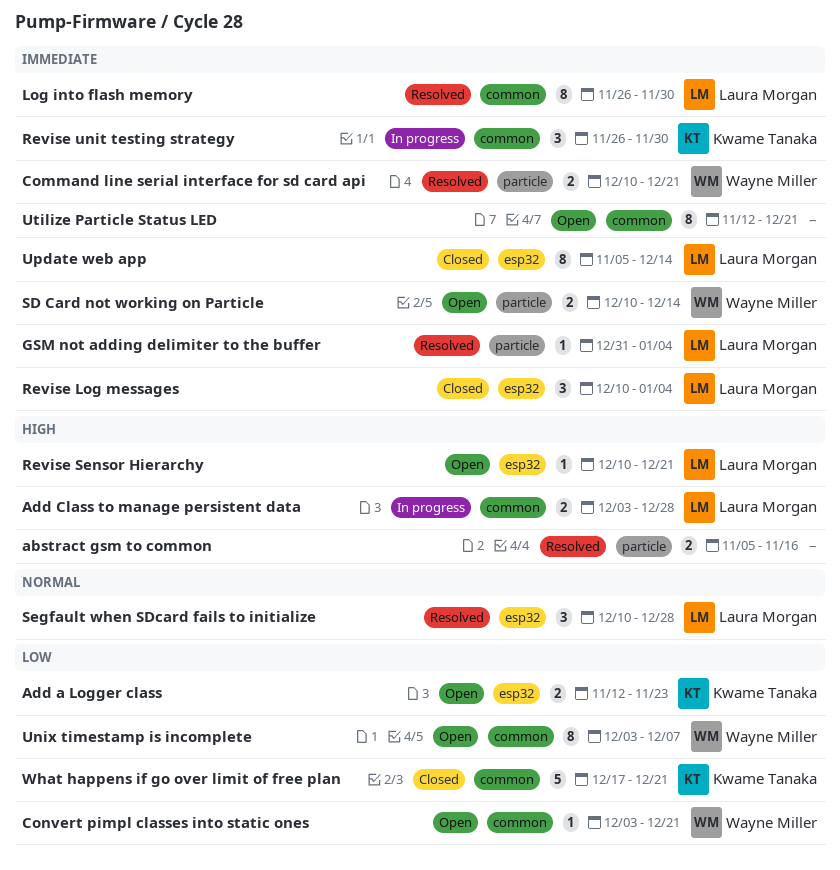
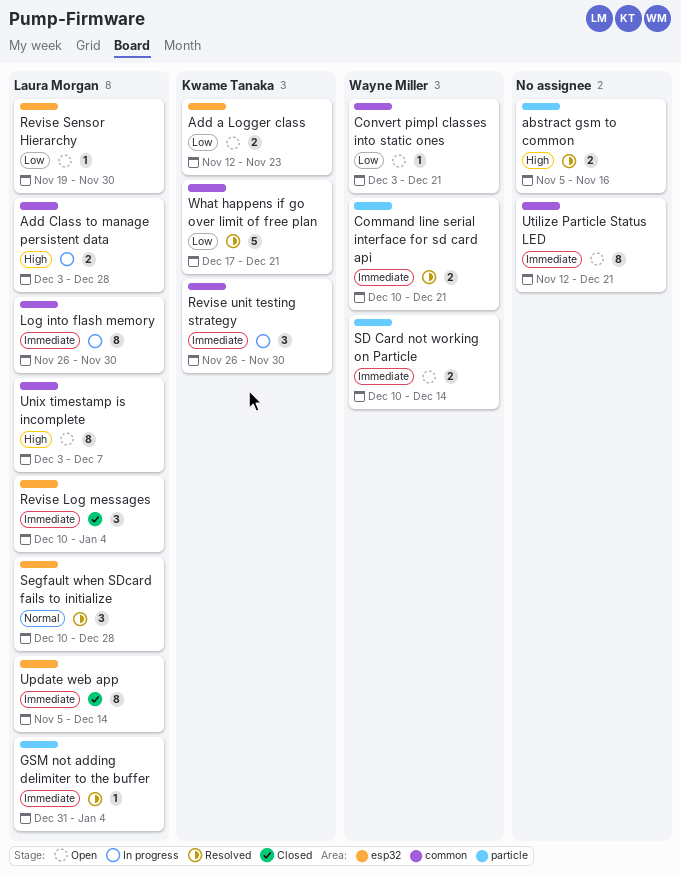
Log into flash memory, status: Resolved -> In progress
Revise Sensor Hierarchy, priority: High -> Low
Revise Sensor Hierarchy, start: Dec 10 -> Nov 19
Revise Sensor Hierarchy, due: Dec 21 -> Nov 30
Unix timestamp is incomplete, owner: Wayne Miller -> Laura Morgan
Unix timestamp is incomplete, priority: Low -> High
What happens if go over limit of free plan, status: Closed -> Resolved

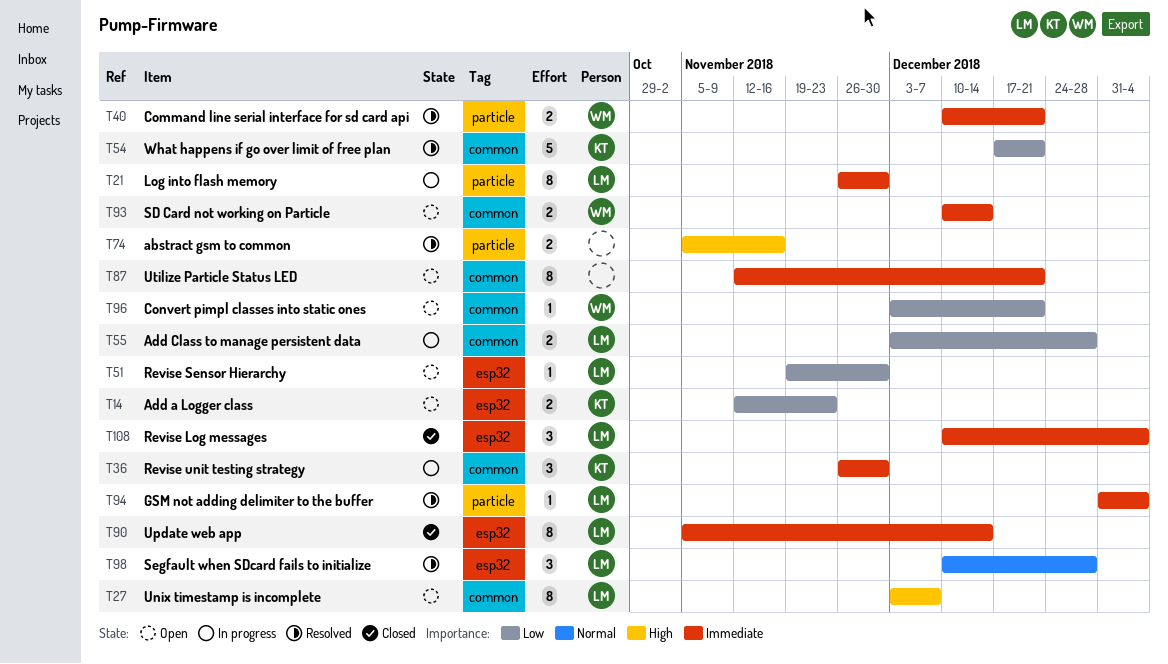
Add Class to manage persistent data, priority: High -> Low
Log into flash memory, label: common -> particle
SD Card not working on Particle, label: particle -> common

